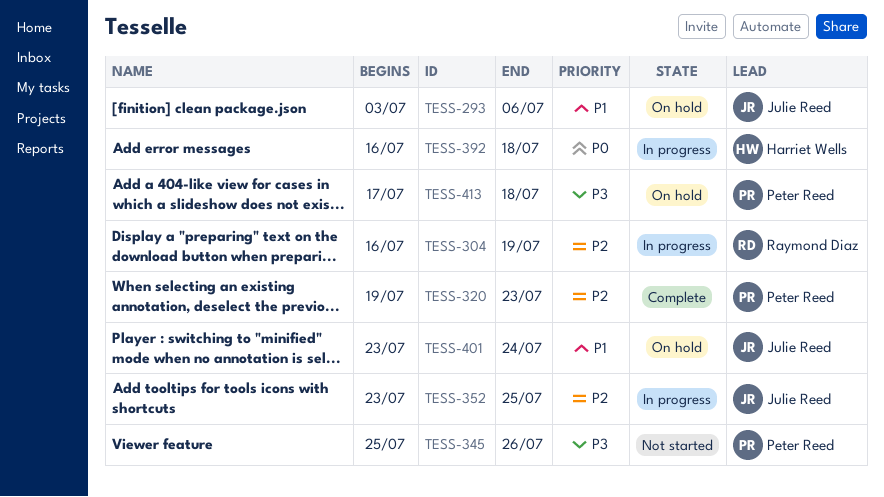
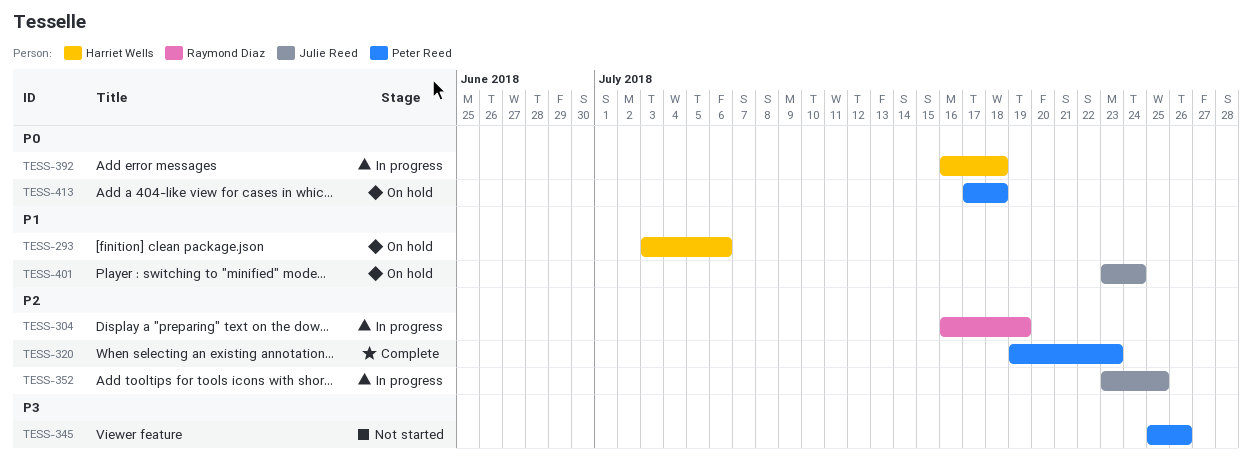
TESS-293, owner: Julie Reed -> Harriet Wells
TESS-413, priority: P3 -> P0

